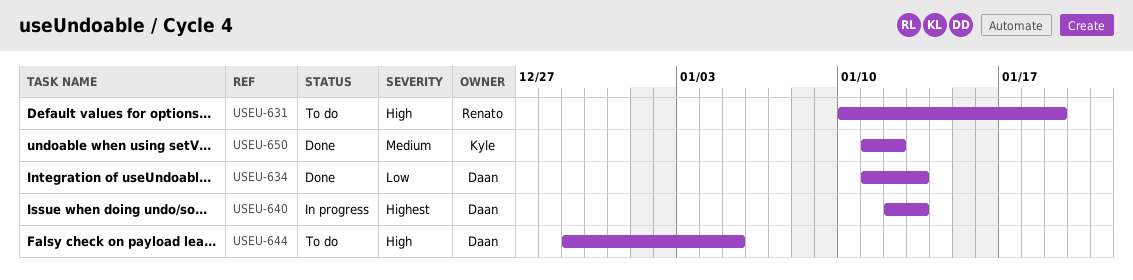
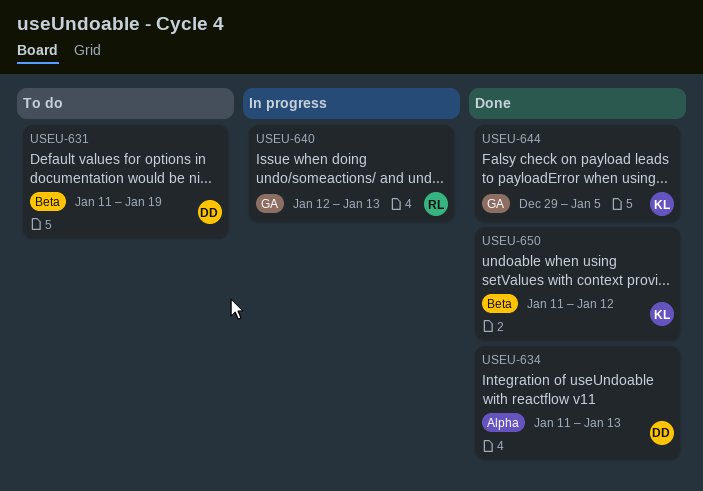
USEU-631, owner: Renato -> Daan
USEU-631, start: Jan 10 -> Jan 11
USEU-640, owner: Daan -> Renato
USEU-644, status: To do -> Done
USEU-644, owner: Daan -> Kyle

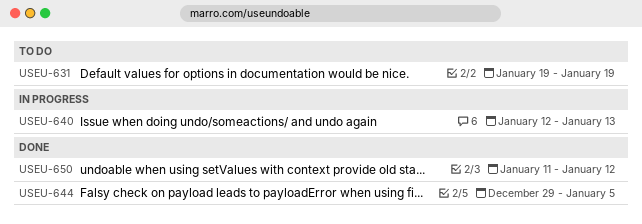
USEU-631, start: Jan 11 -> Jan 19
USEU-634: present -> none

